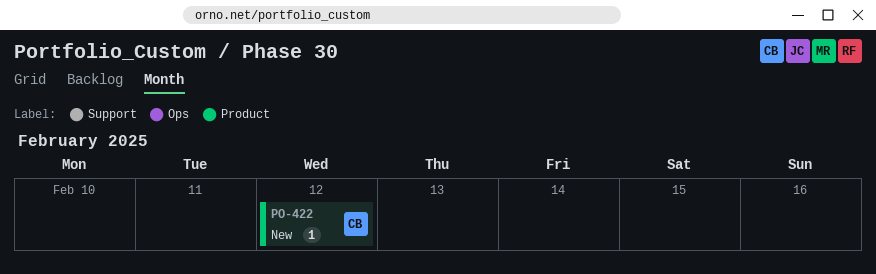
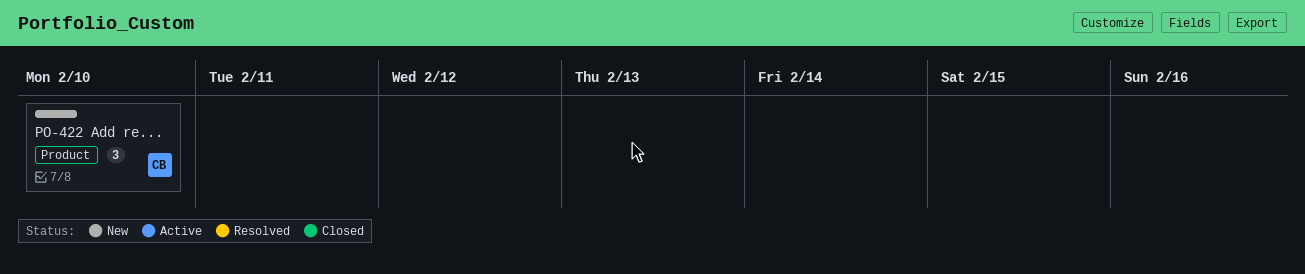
PO-422, estimate: 1 -> 3
PO-422, due: Feb 12 -> Feb 10

